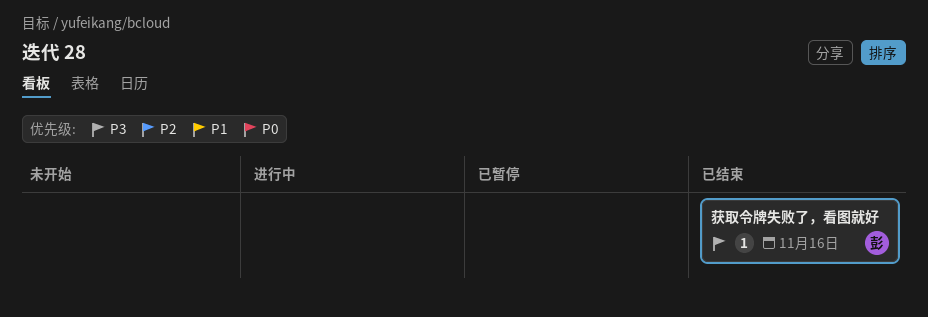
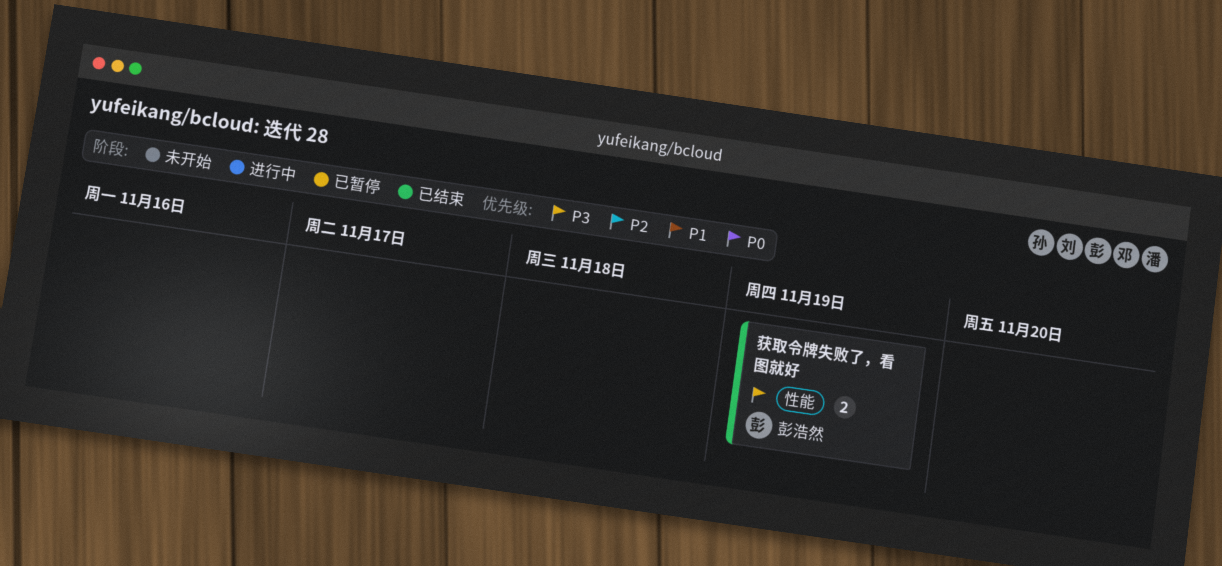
获取令牌失败了，看图就好, estimate: 1 -> 2
获取令牌失败了，看图就好, due: Nov 16 -> Nov 19

